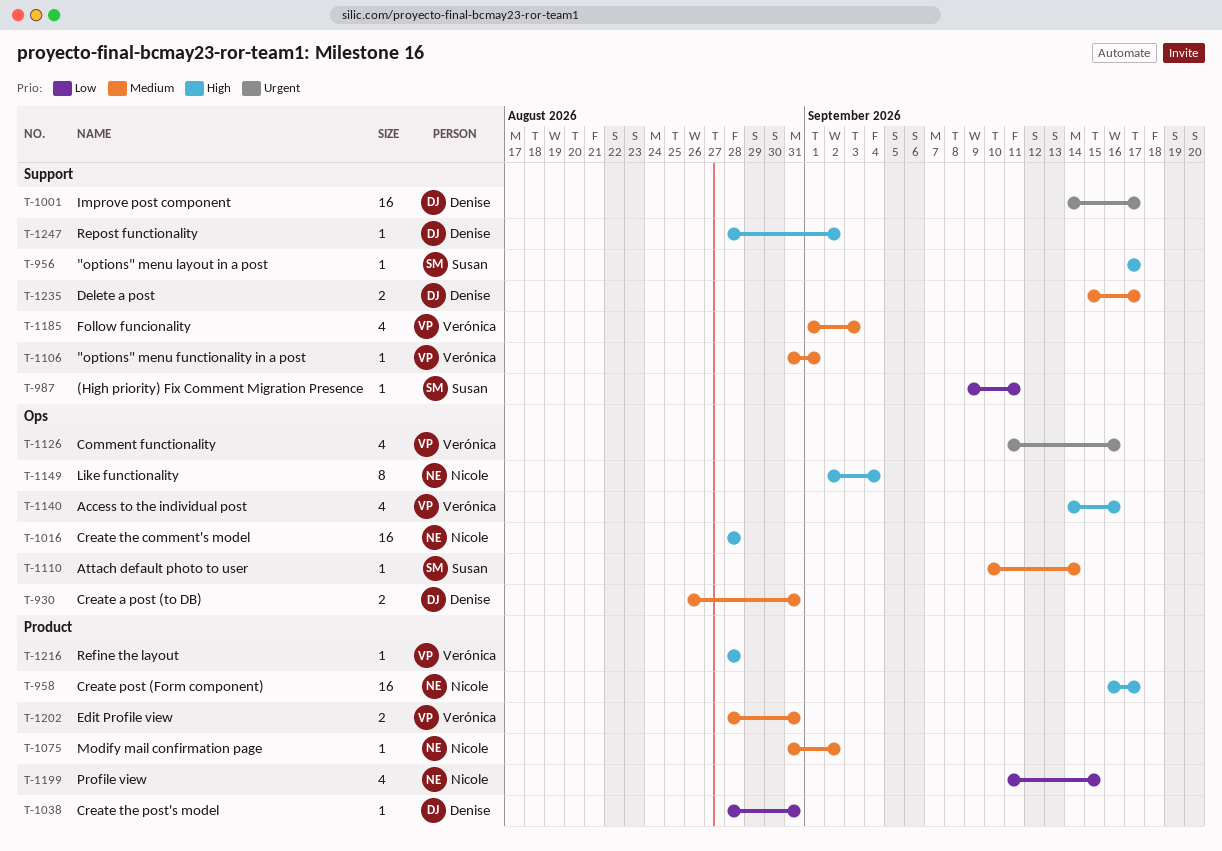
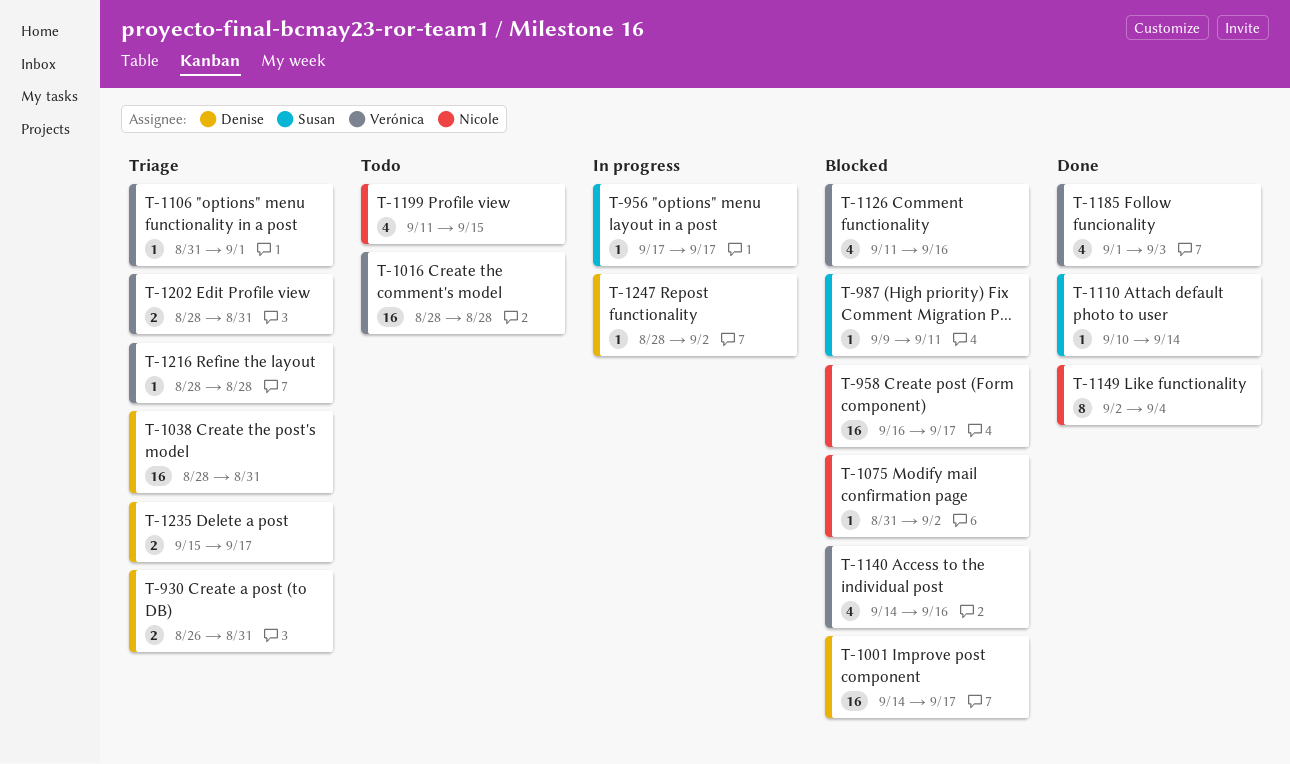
T-1016, owner: Nicole -> Verónica
T-1038, estimate: 1 -> 16

